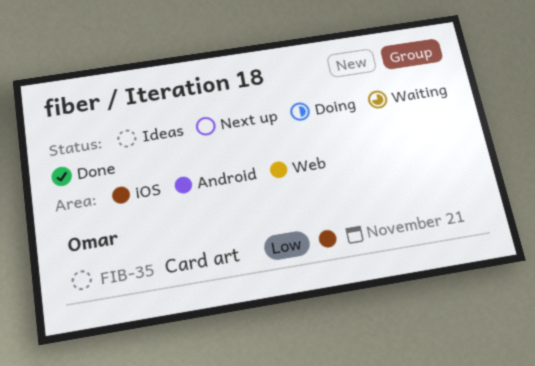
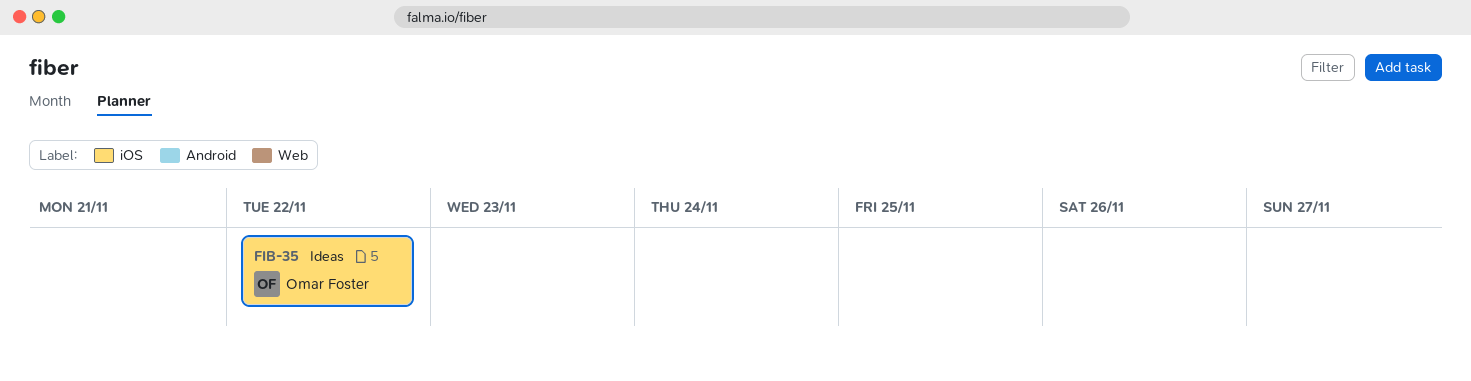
FIB-35, due: Nov 21 -> Nov 22

